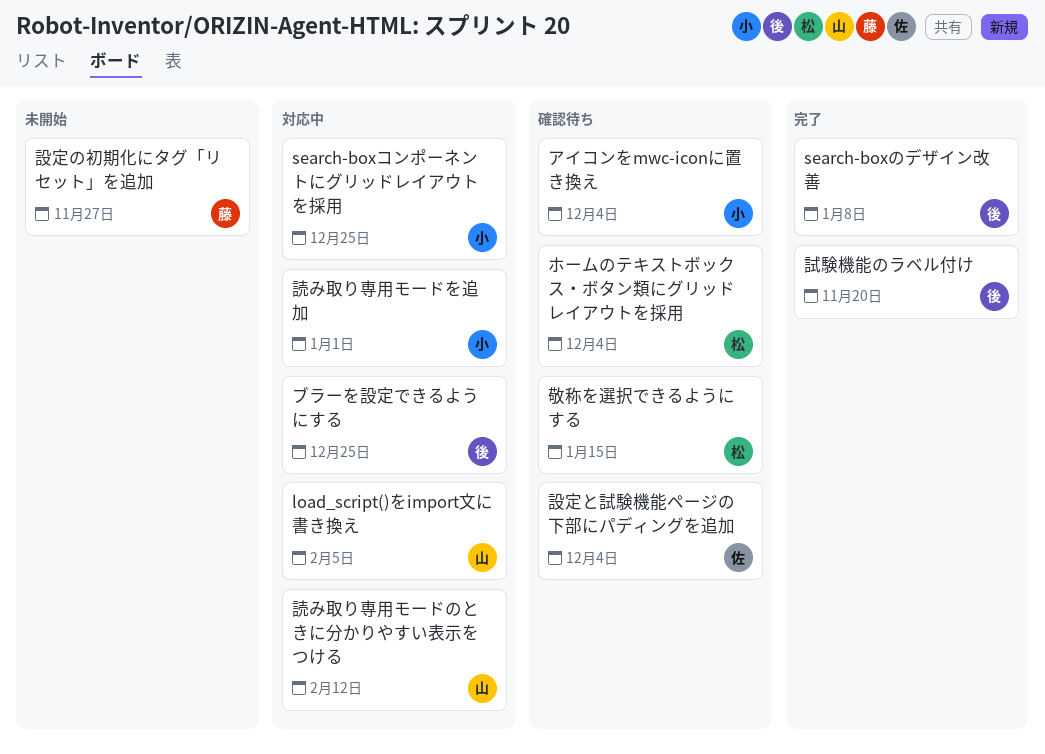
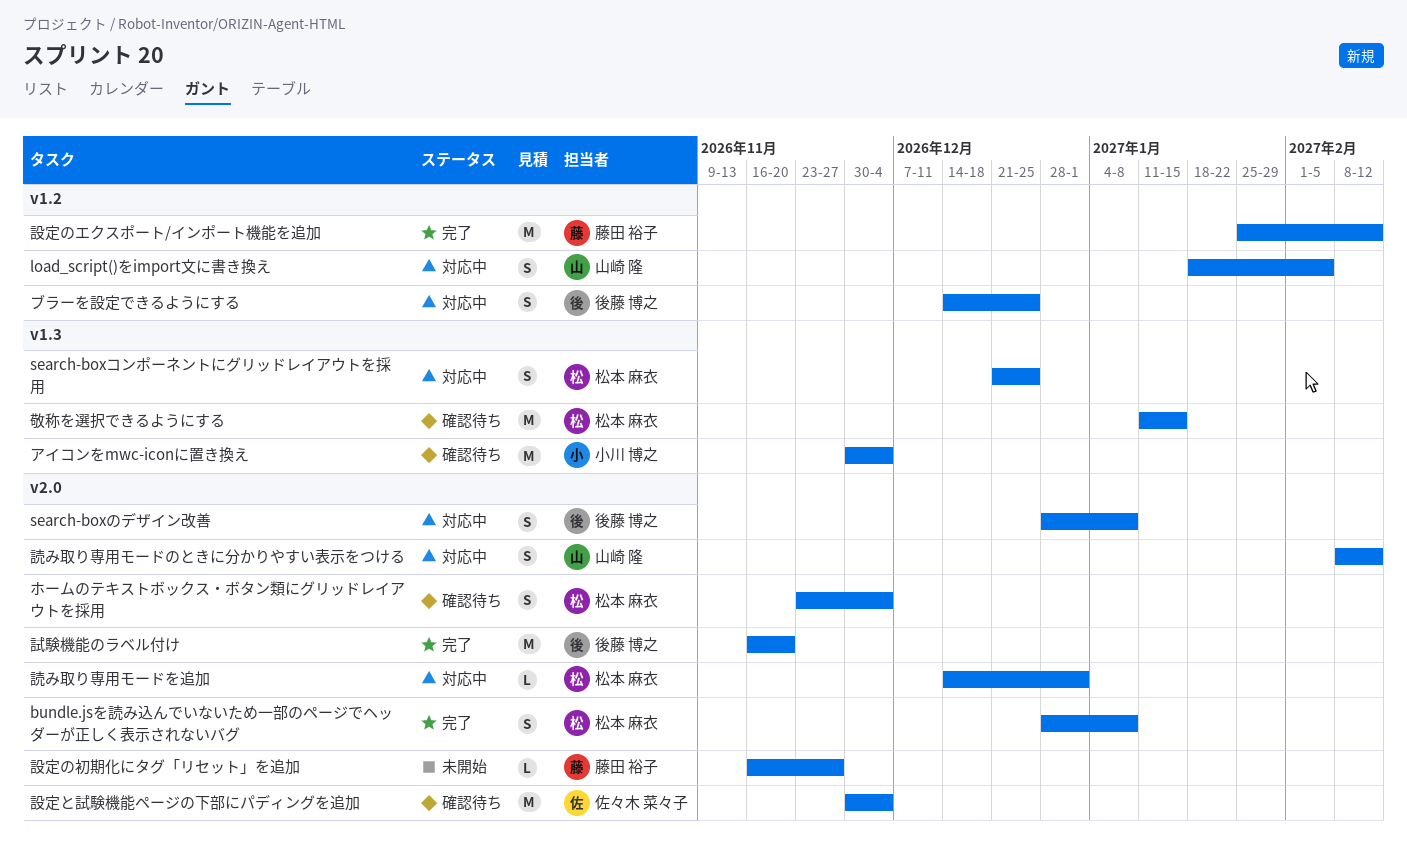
bundle.jsを読み込んでいないため一部のページでヘッダーが正しく表示されないバグ: none -> present
search-boxのデザイン改善, status: 完了 -> 対応中
search-boxコンポーネントにグリッドレイアウトを採用, owner: 小川 博之 -> 松本 麻衣
設定のエクスポート/インポート機能を追加: none -> present
読み取り専用モードを追加, owner: 小川 博之 -> 松本 麻衣

